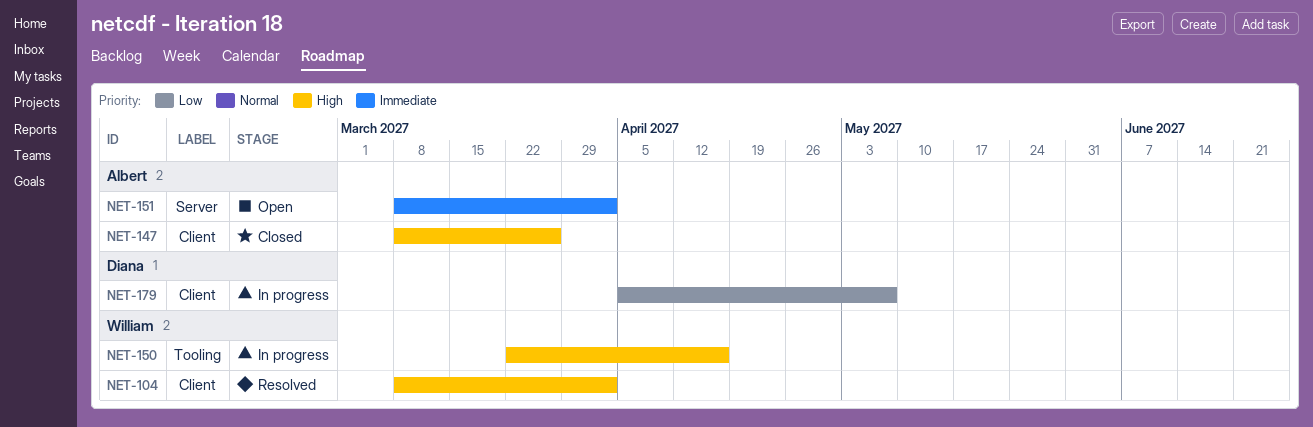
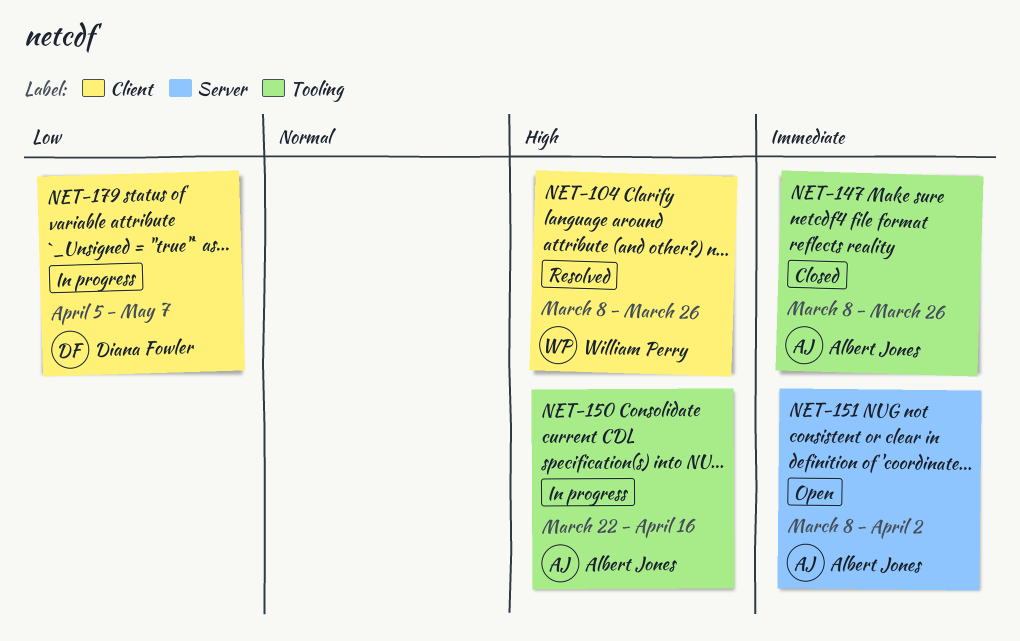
NET-104, due: Apr 2 -> Mar 26
NET-147, priority: High -> Immediate
NET-147, label: Client -> Tooling
NET-150, owner: William Perry -> Albert Jones

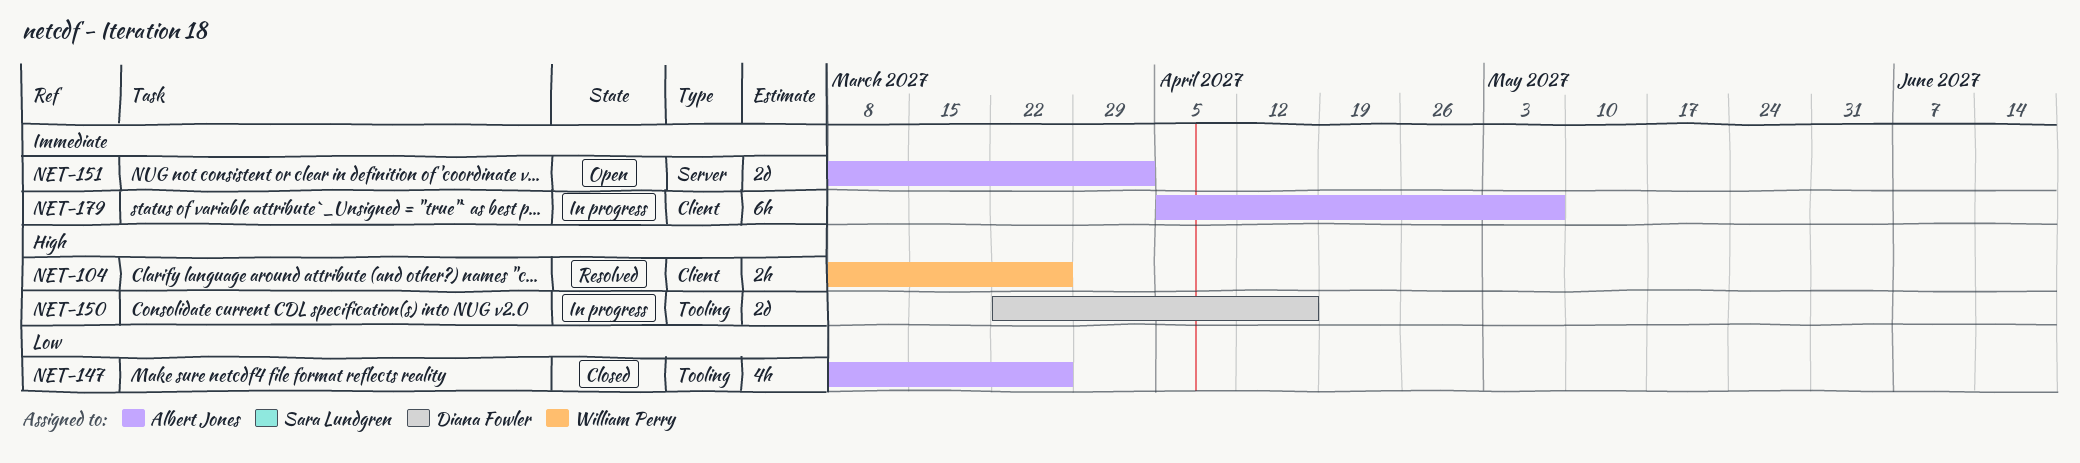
NET-147, priority: Immediate -> Low
NET-150, owner: Albert Jones -> Diana Fowler
NET-179, owner: Diana Fowler -> Albert Jones
NET-179, priority: Low -> Immediate

